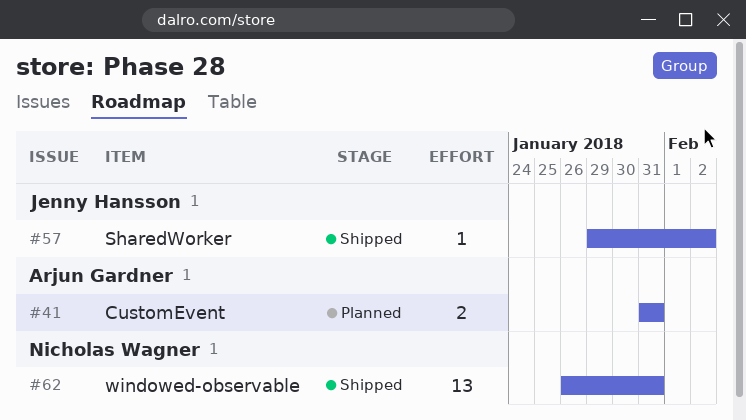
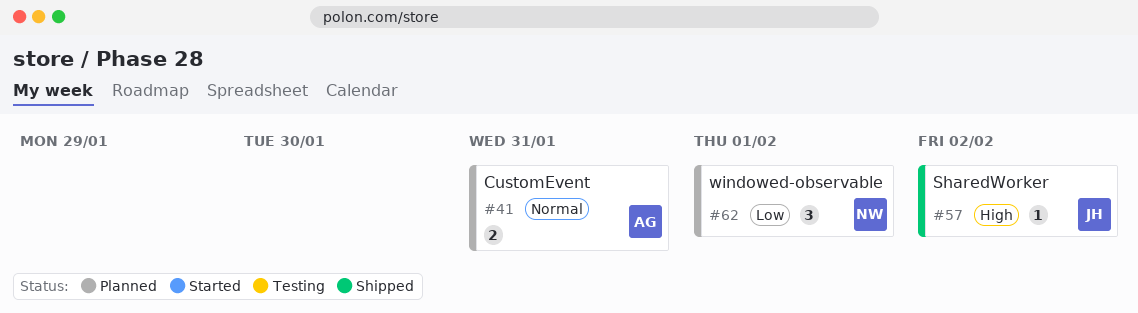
#62, status: Shipped -> Planned
#62, estimate: 13 -> 3
#62, due: Jan 31 -> Feb 1

